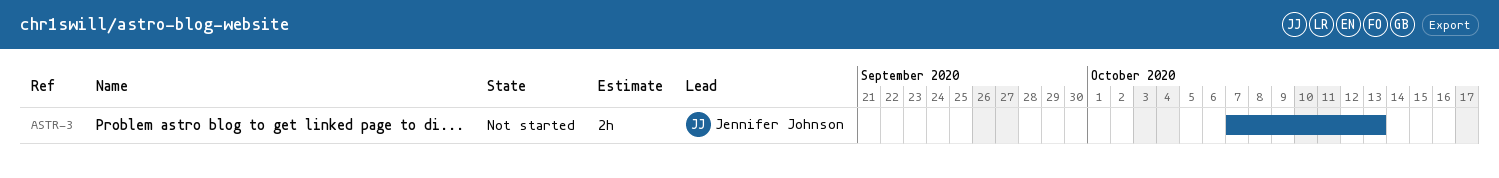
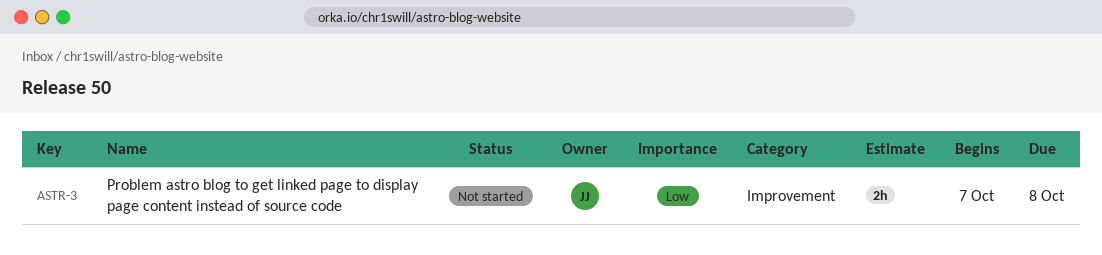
ASTR-3, due: Oct 13 -> Oct 8

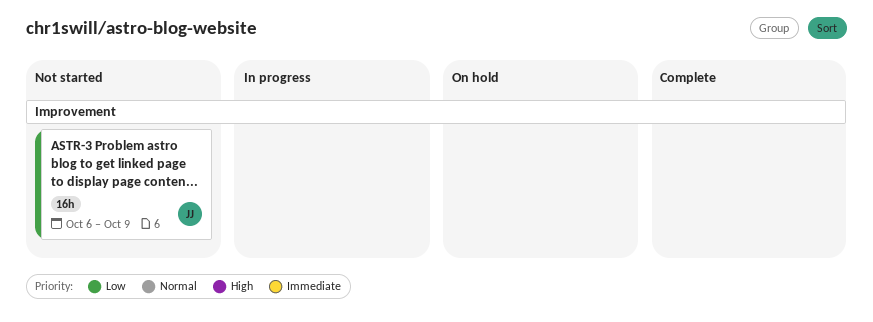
ASTR-3, estimate: 2h -> 16h
ASTR-3, start: Oct 7 -> Oct 6
ASTR-3, due: Oct 8 -> Oct 9

